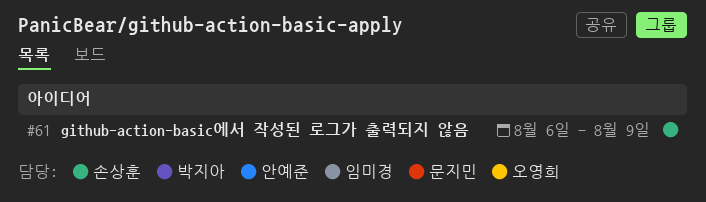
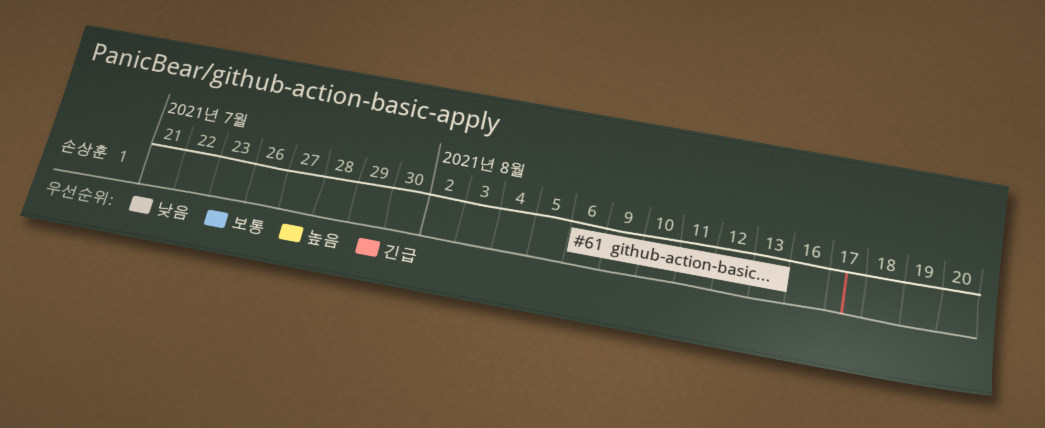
#61, due: Aug 9 -> Aug 13

